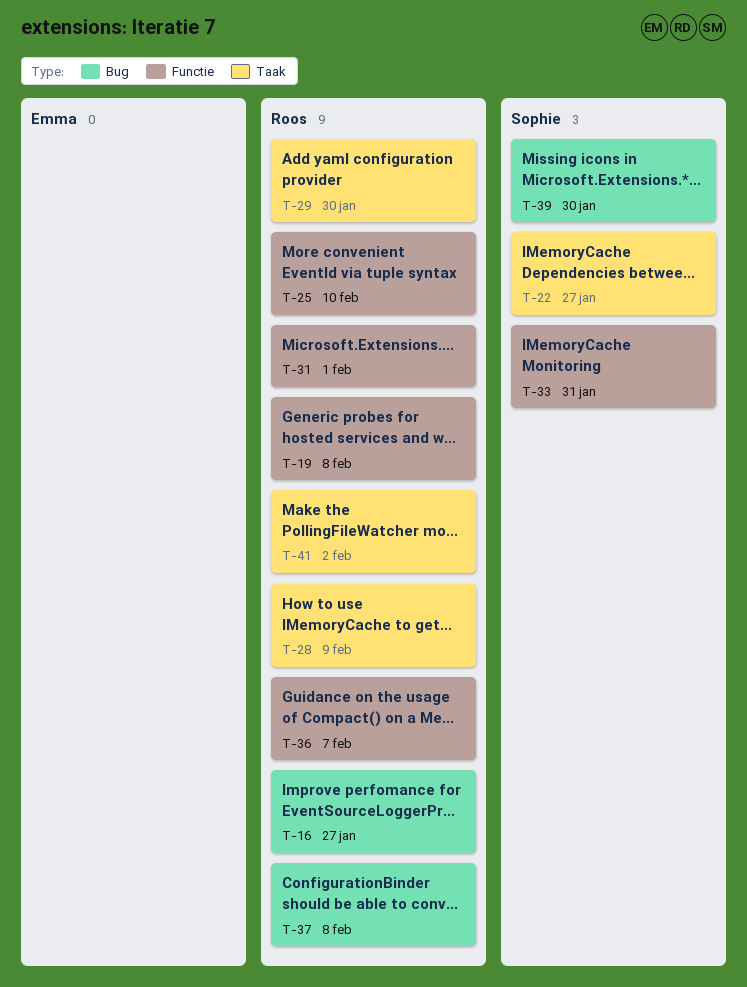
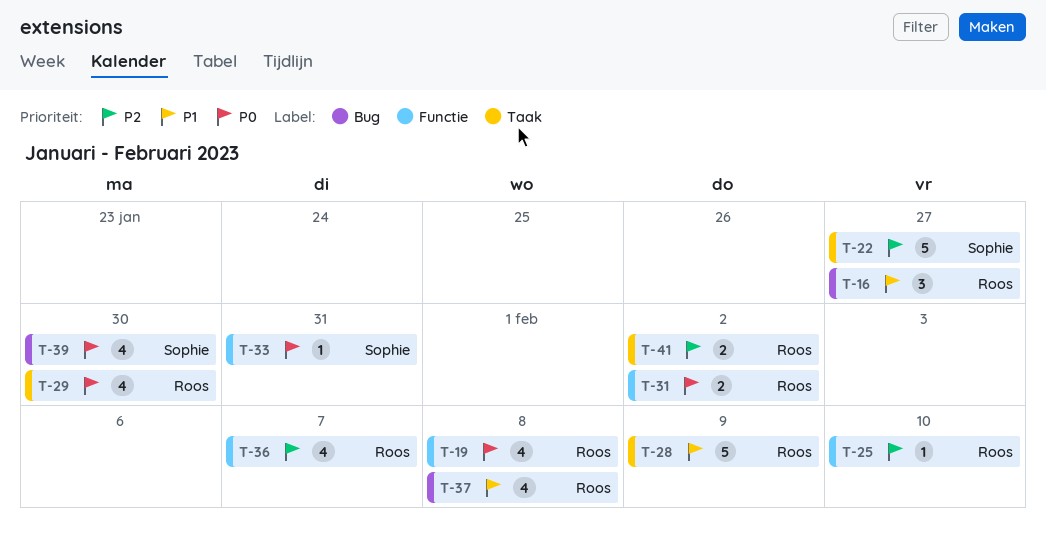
T-31, due: Feb 1 -> Feb 2

